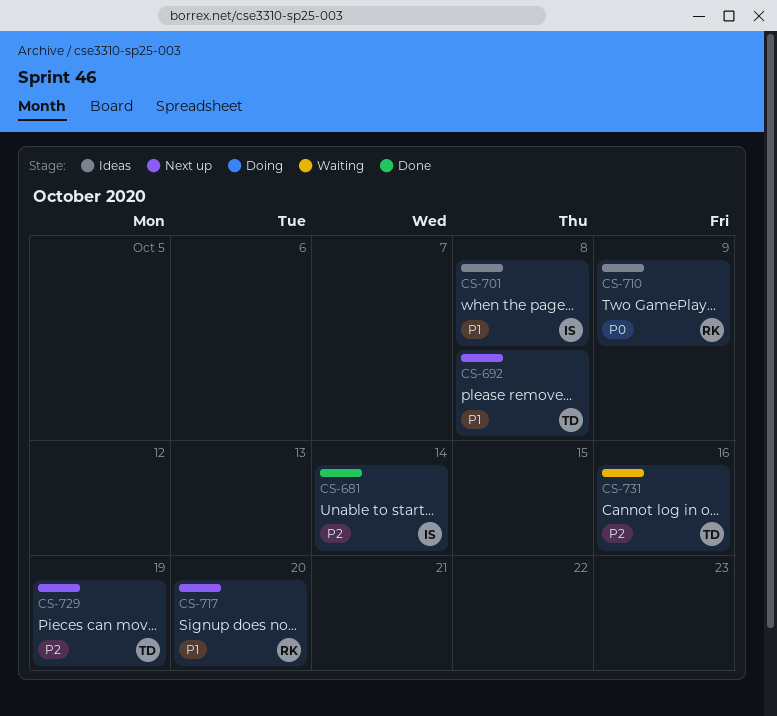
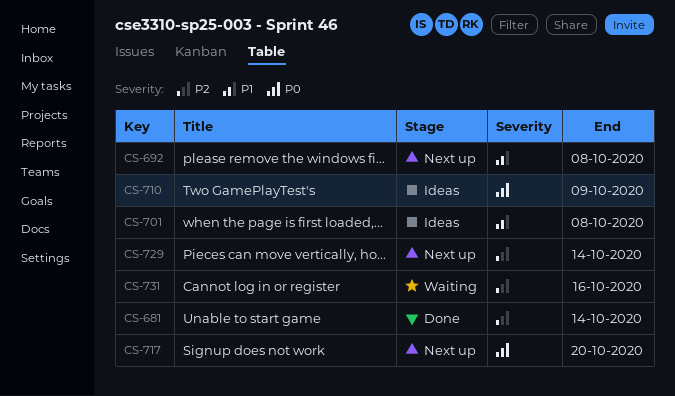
CS-717, priority: P1 -> P0
CS-729, due: Oct 19 -> Oct 14

